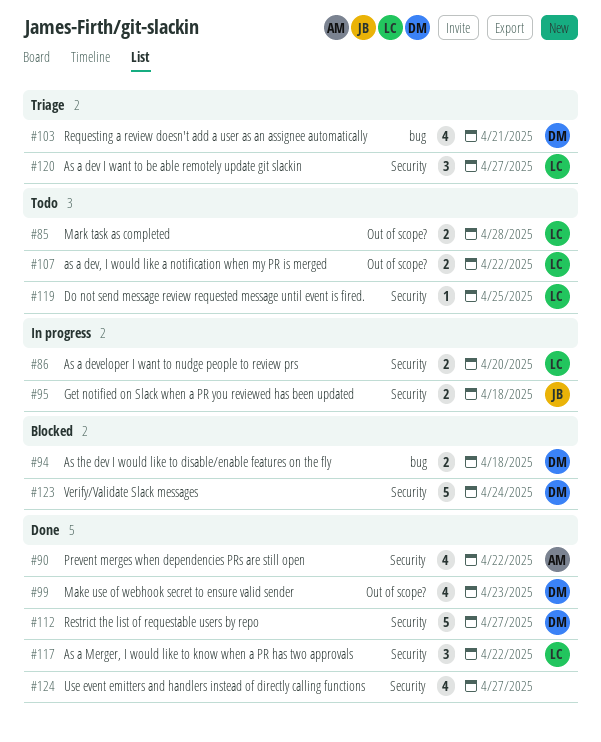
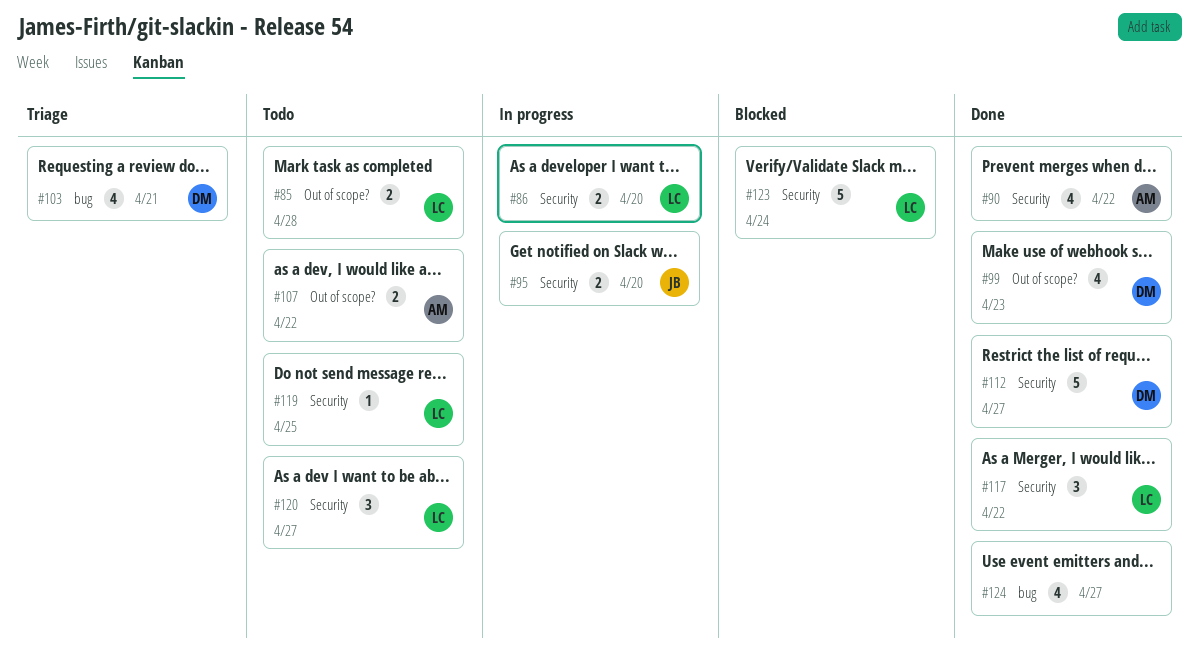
#94: present -> none
#95, due: Apr 18 -> Apr 20
#107, owner: LC -> AM
#120, status: Triage -> Todo
#123, owner: DM -> LC
#124, label: Security -> bug

